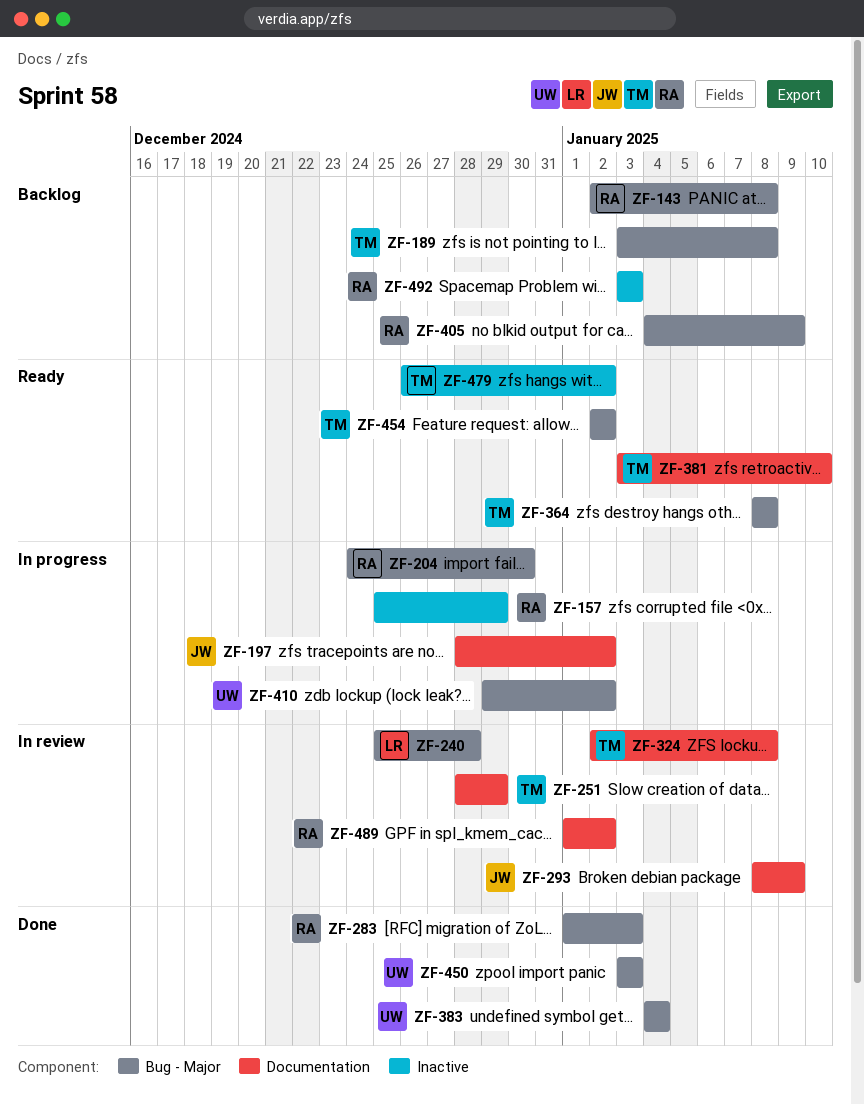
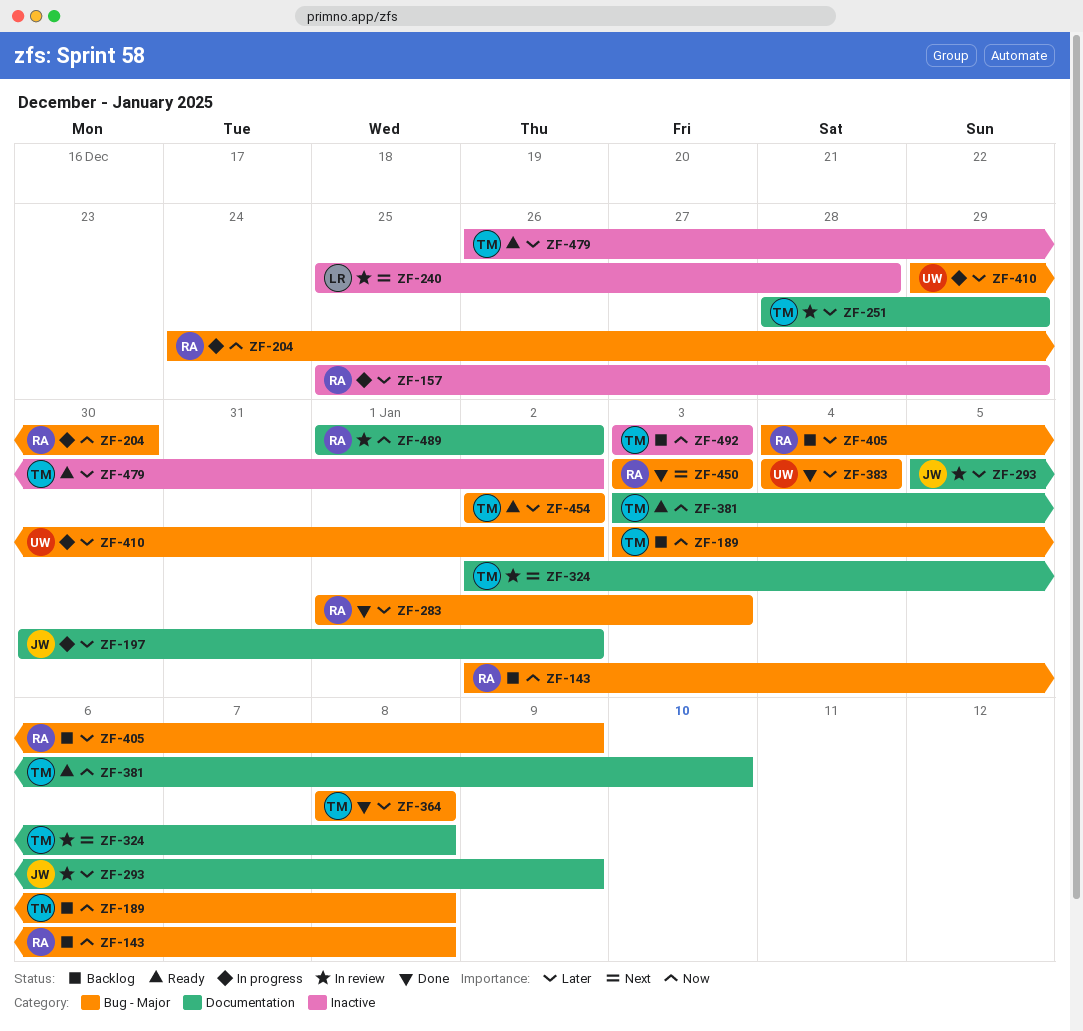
ZF-197, start: Dec 28 -> Dec 30
ZF-240, label: Bug - Major -> Inactive
ZF-293, start: Jan 8 -> Jan 5
ZF-364, status: Ready -> Done
ZF-450, owner: UW -> RA
ZF-492, owner: RA -> TM

